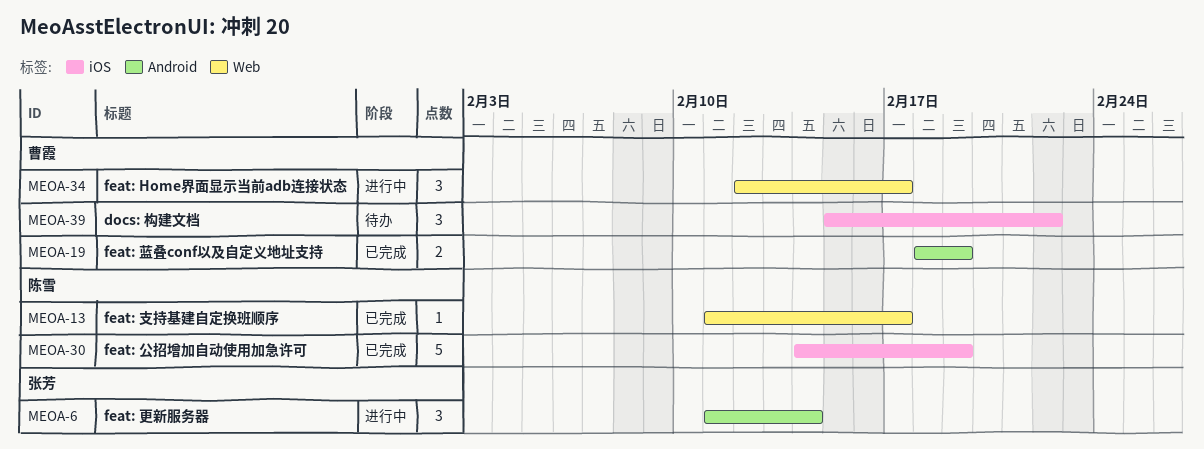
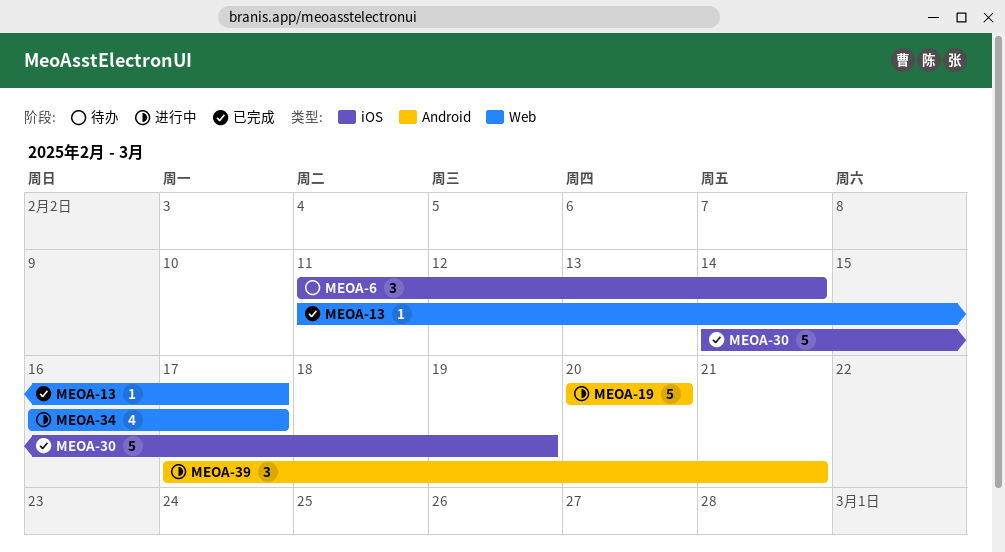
MEOA-6, status: 进行中 -> 待办
MEOA-6, label: Android -> iOS
MEOA-19, status: 已完成 -> 进行中
MEOA-19, estimate: 2 -> 5
MEOA-19, start: Feb 18 -> Feb 20
MEOA-19, due: Feb 19 -> Feb 20
MEOA-34, estimate: 3 -> 4
MEOA-34, start: Feb 12 -> Feb 16
MEOA-39, status: 待办 -> 进行中
MEOA-39, label: iOS -> Android
MEOA-39, start: Feb 15 -> Feb 17
MEOA-39, due: Feb 22 -> Feb 21

